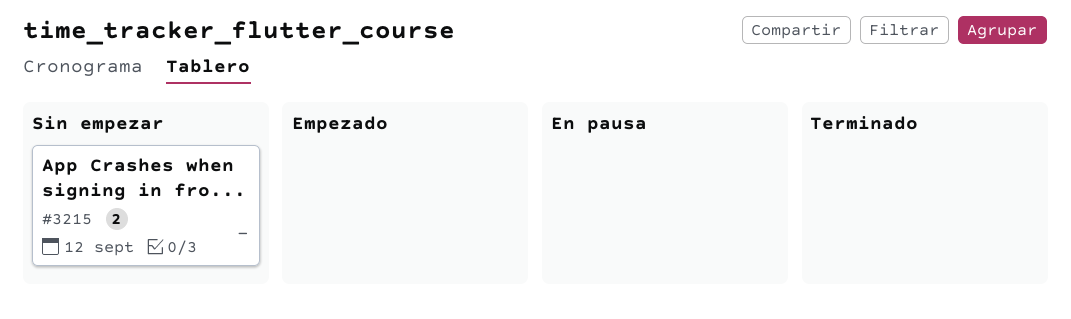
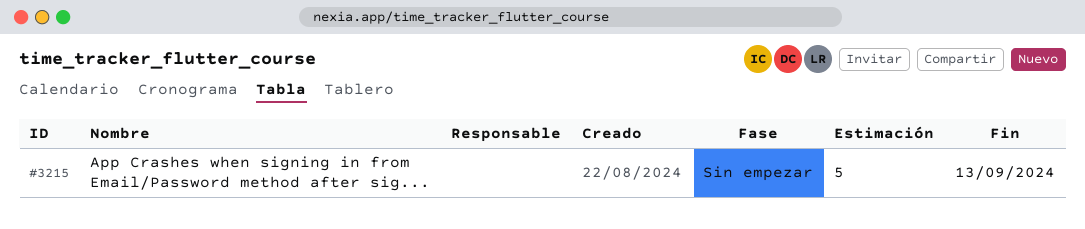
#3215, estimate: 2 -> 5
#3215, due: Sep 12 -> Sep 13

